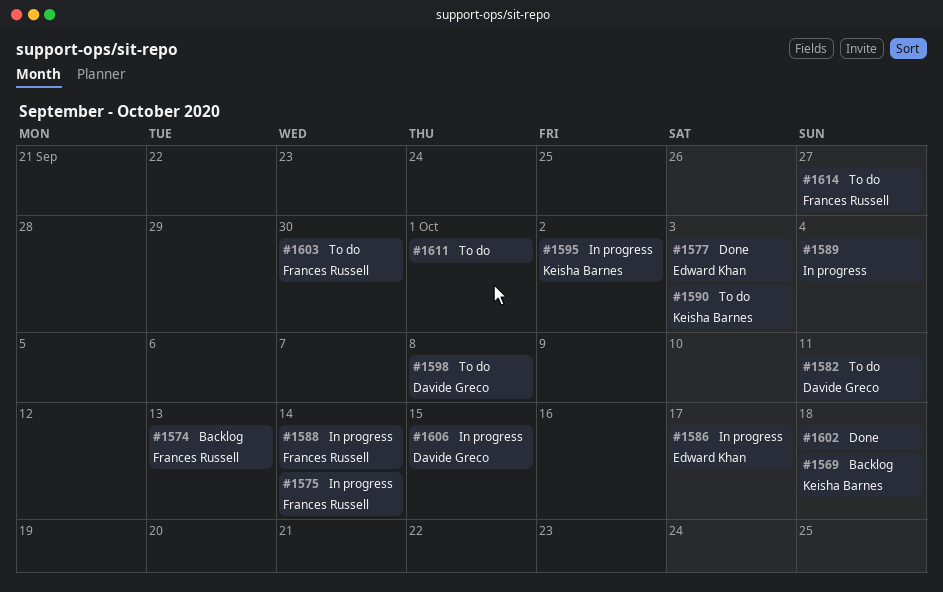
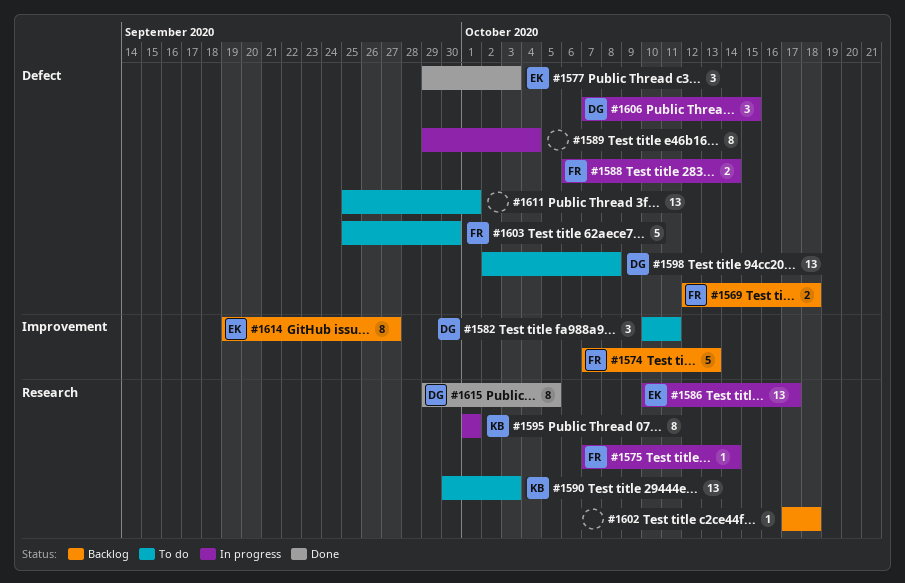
#1569, owner: Keisha Barnes -> Frances Russell
#1595, due: Oct 2 -> Oct 1
#1602, status: Done -> Backlog
#1614, status: To do -> Backlog
#1614, owner: Frances Russell -> Edward Khan
#1615: none -> present

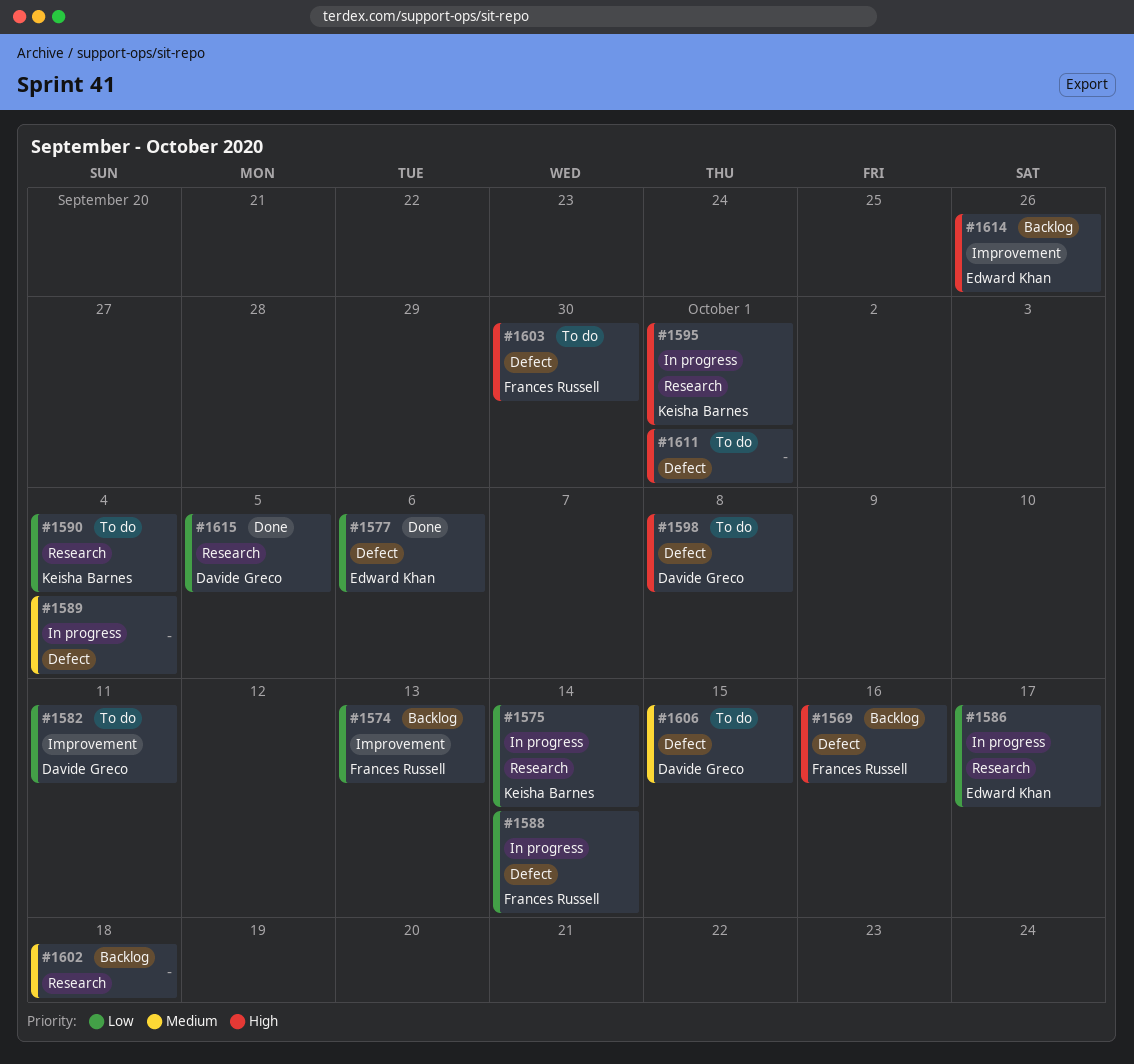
#1569, due: Oct 18 -> Oct 16
#1575, owner: Frances Russell -> Keisha Barnes
#1577, due: Oct 3 -> Oct 6
#1590, due: Oct 3 -> Oct 4
#1606, status: In progress -> To do
#1614, due: Sep 27 -> Sep 26

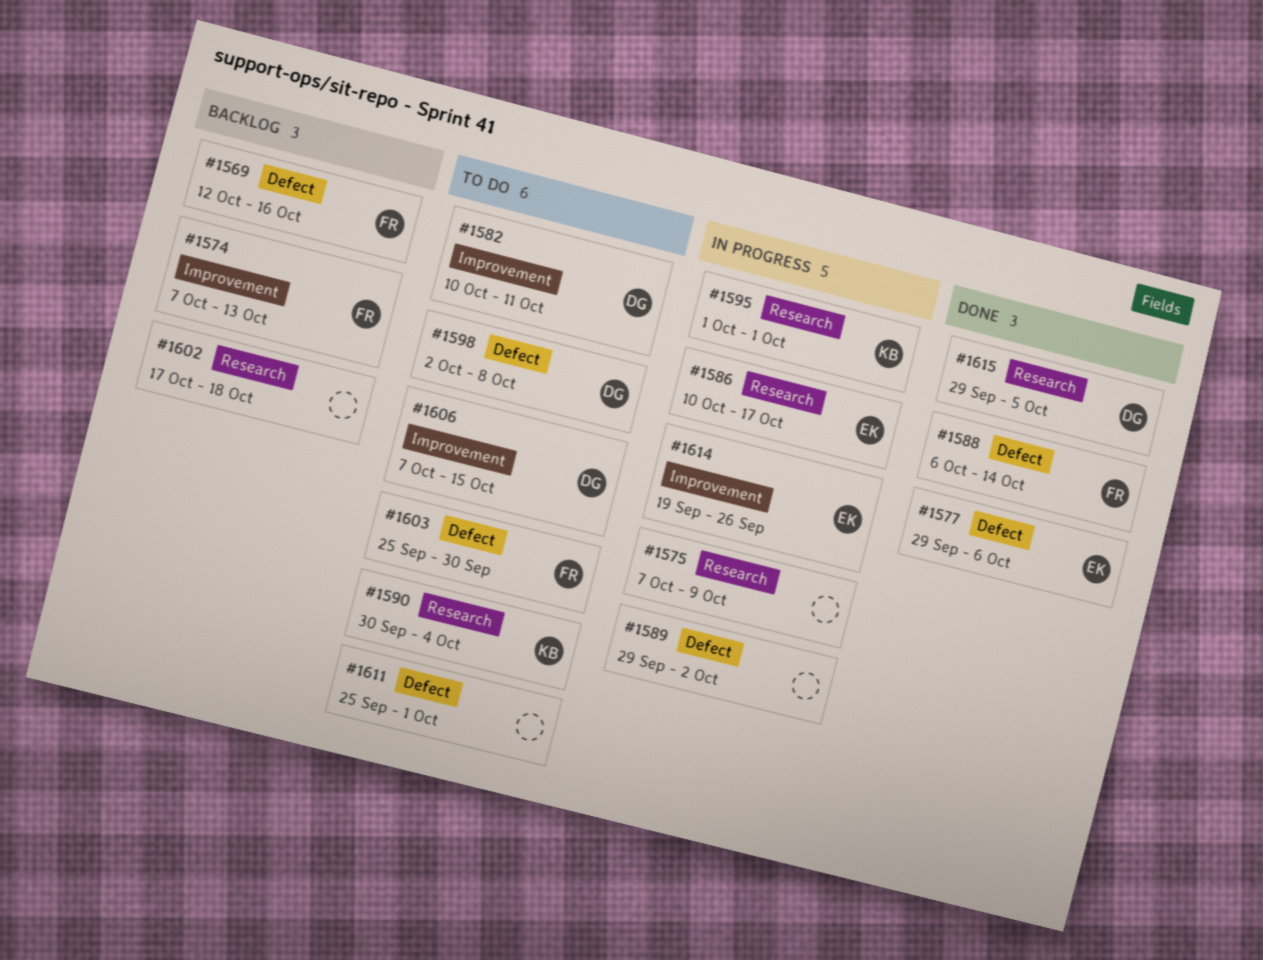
#1575, owner: Keisha Barnes -> none
#1575, due: Oct 14 -> Oct 9
#1588, status: In progress -> Done
#1589, due: Oct 4 -> Oct 2
#1606, label: Defect -> Improvement
#1614, status: Backlog -> In progress

